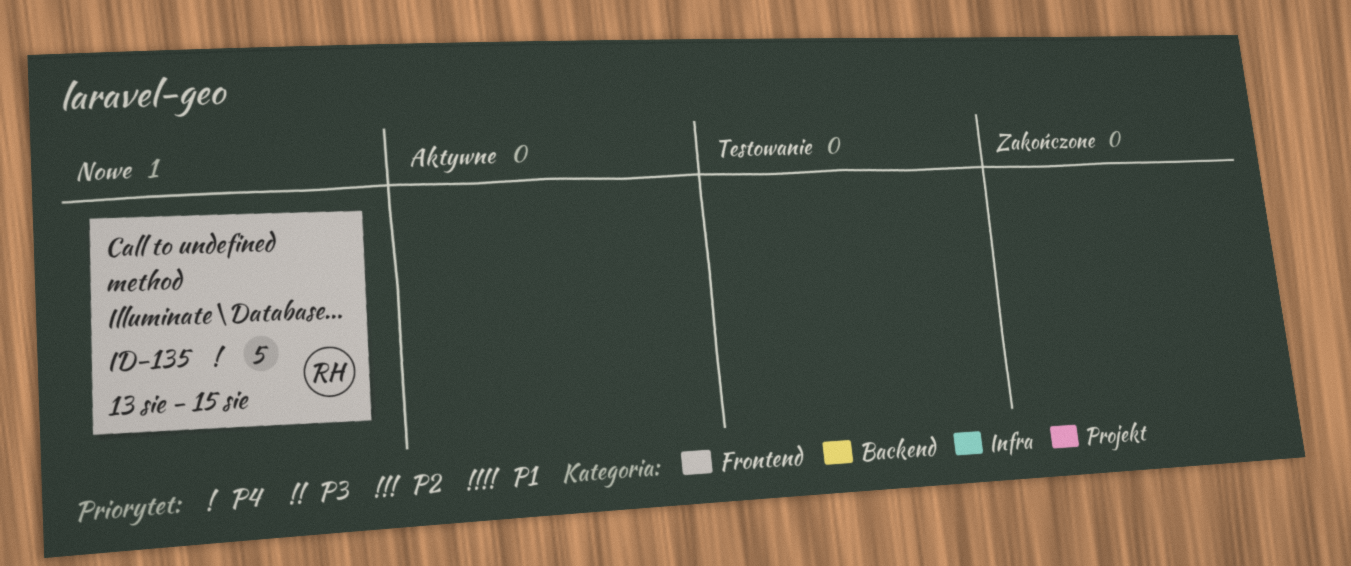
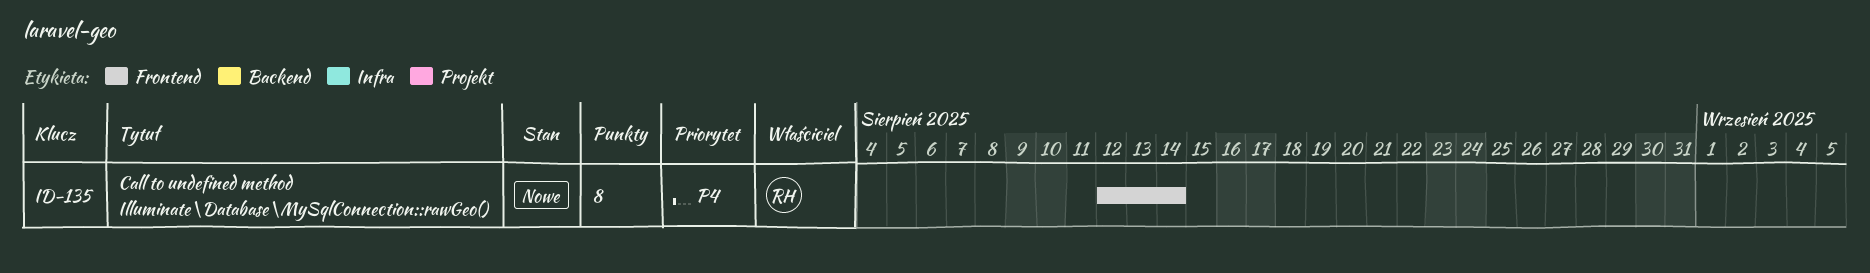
ID-135, estimate: 5 -> 8
ID-135, start: Aug 13 -> Aug 12
ID-135, due: Aug 15 -> Aug 14

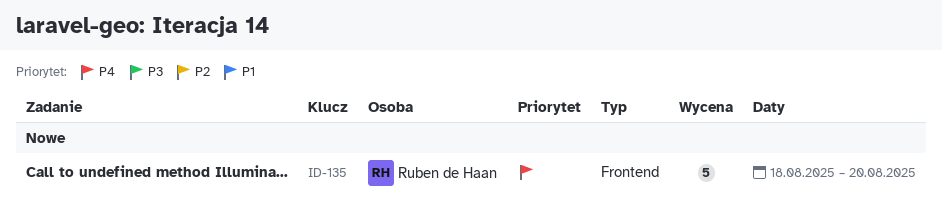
ID-135, estimate: 8 -> 5
ID-135, start: Aug 12 -> Aug 18
ID-135, due: Aug 14 -> Aug 20

